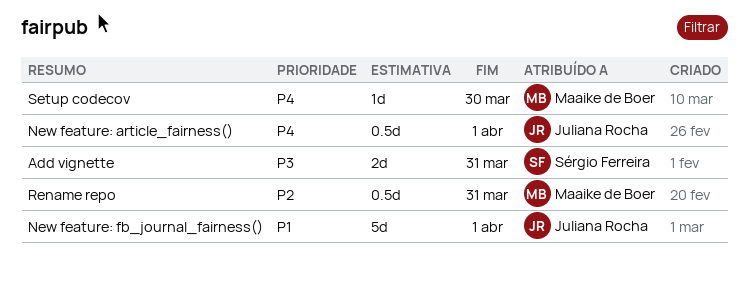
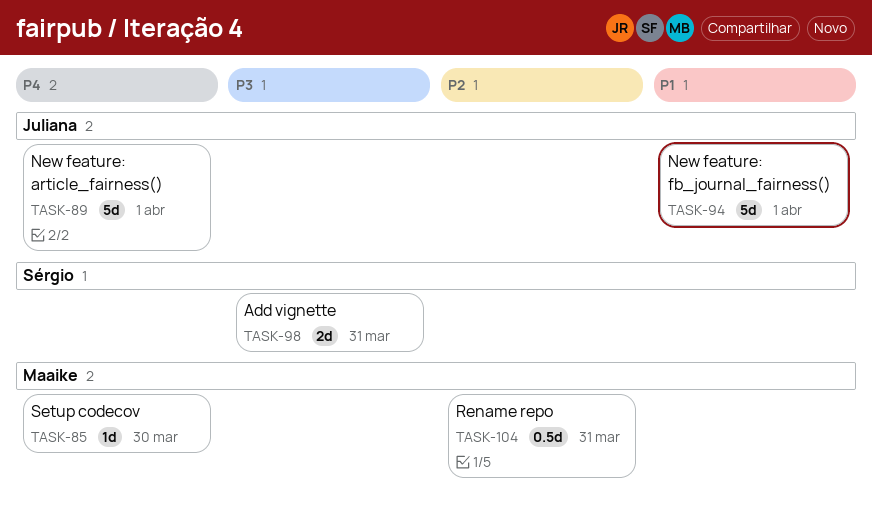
New feature: article_fairness(), estimate: 0.5d -> 5d

